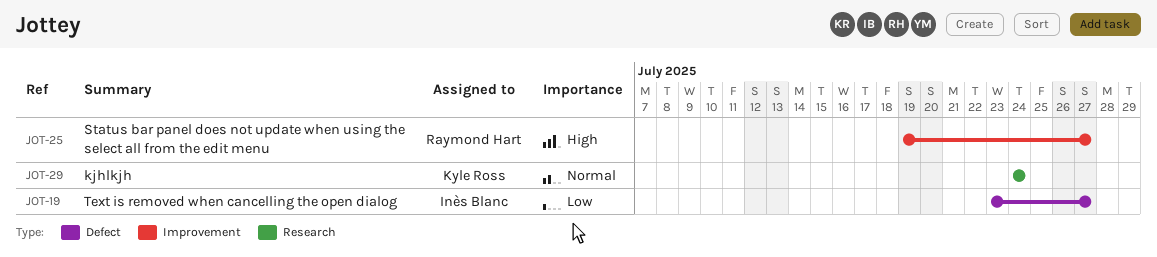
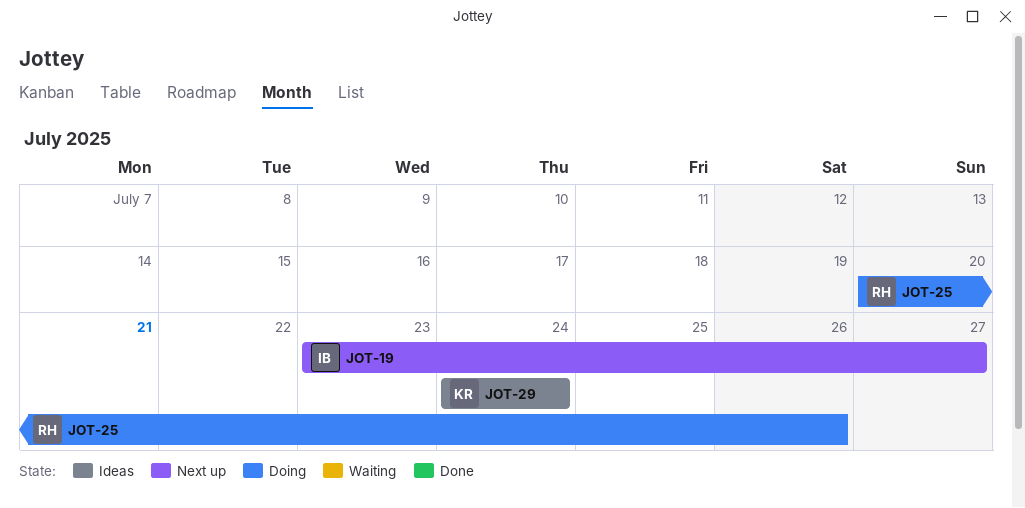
JOT-25, start: Jul 19 -> Jul 20
JOT-25, due: Jul 27 -> Jul 26

